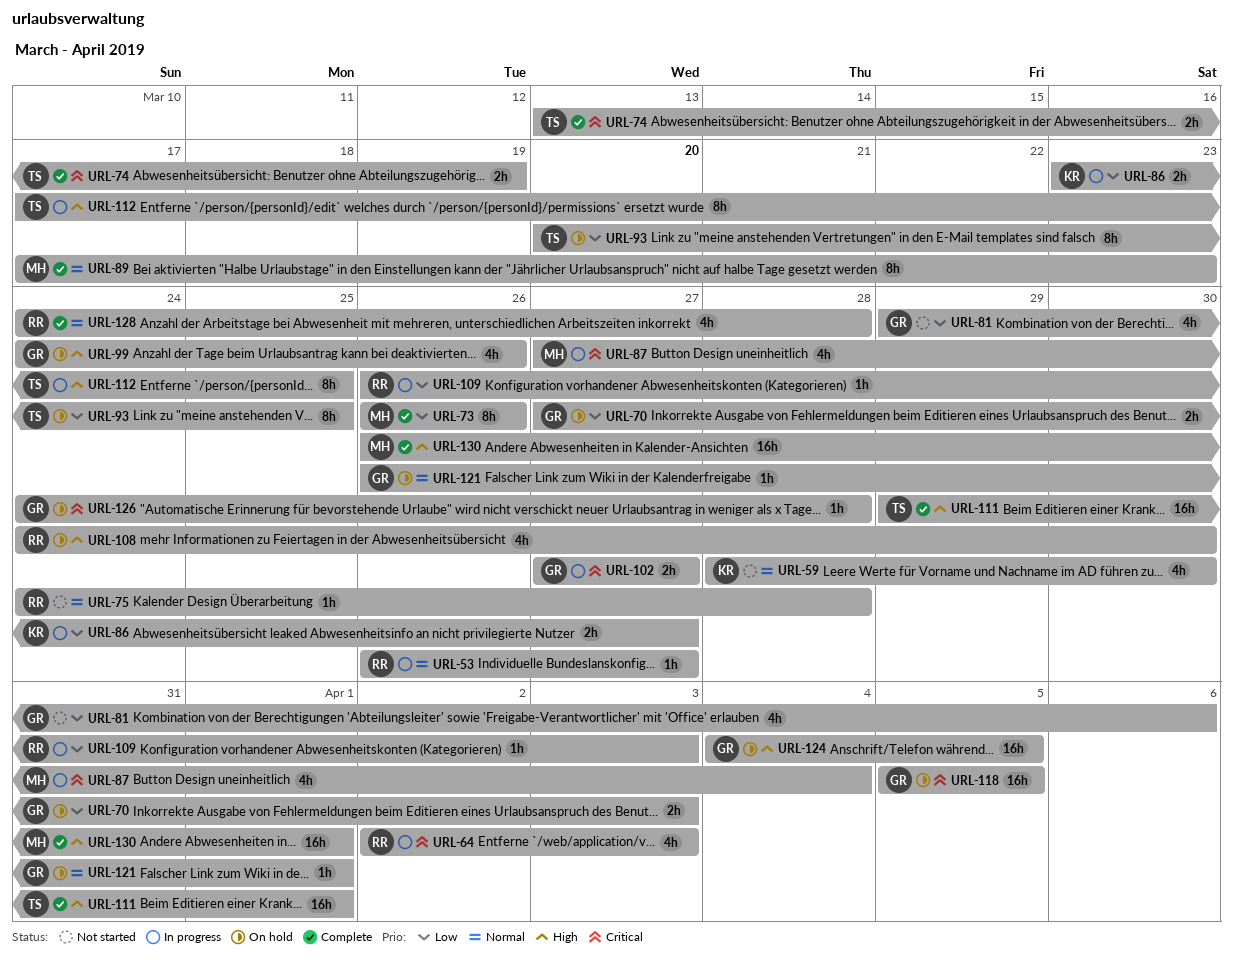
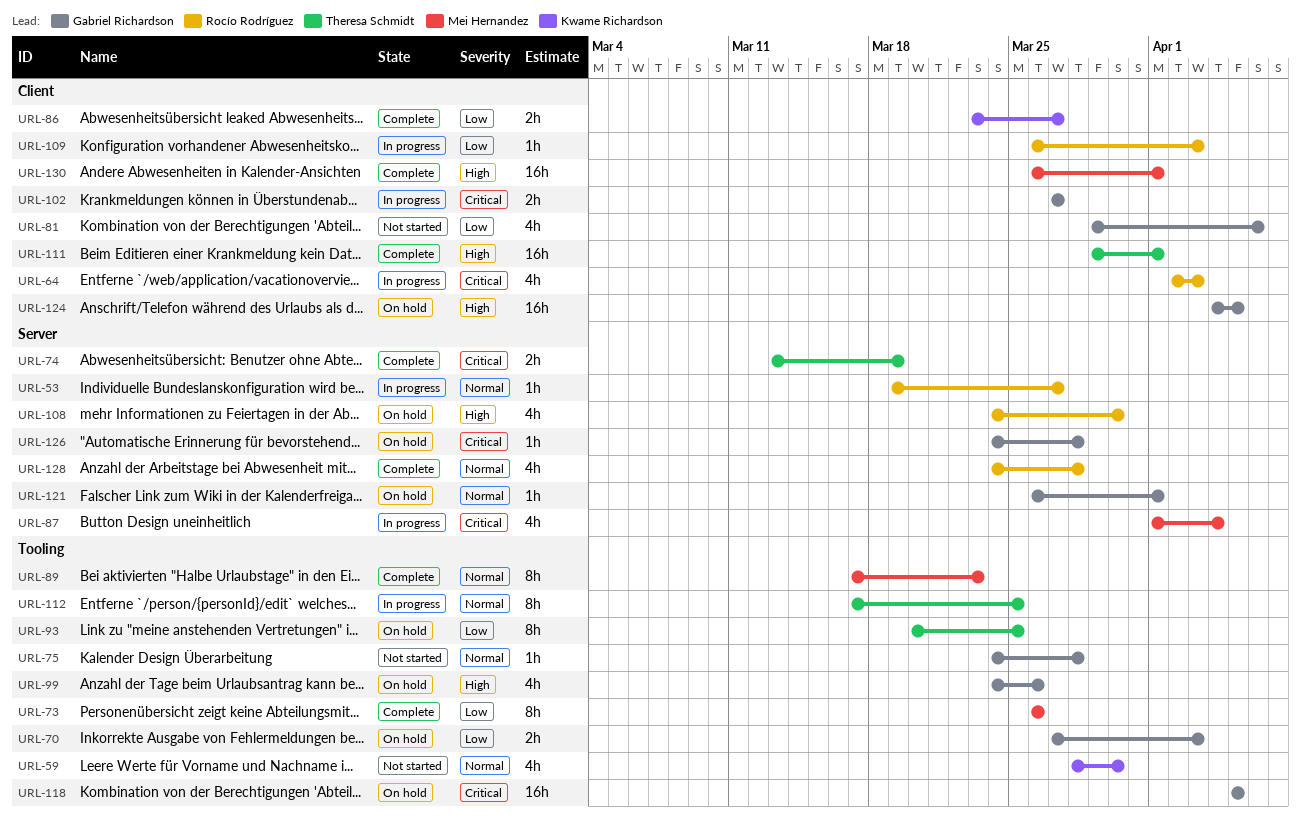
URL-53, start: Mar 26 -> Mar 19
URL-75, owner: Rocío Rodríguez -> Gabriel Richardson
URL-86, status: In progress -> Complete
URL-87, start: Mar 27 -> Apr 1
URL-112, priority: High -> Normal

